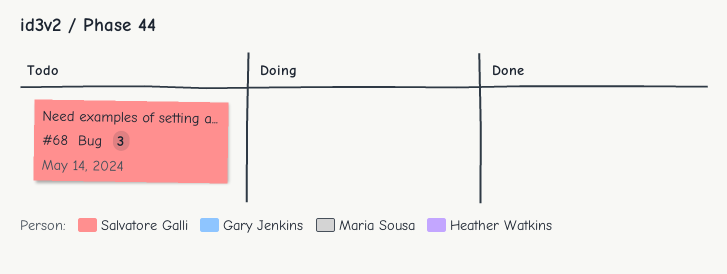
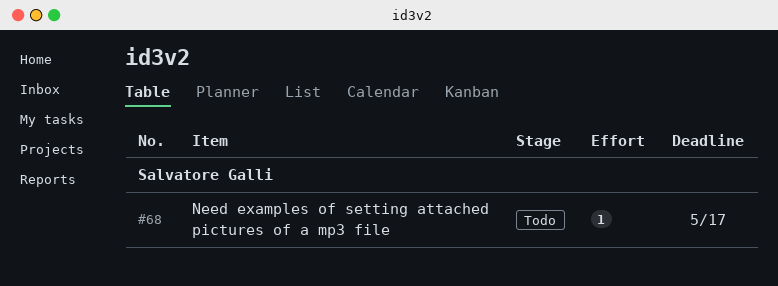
#68, estimate: 3 -> 1
#68, due: May 14 -> May 17

